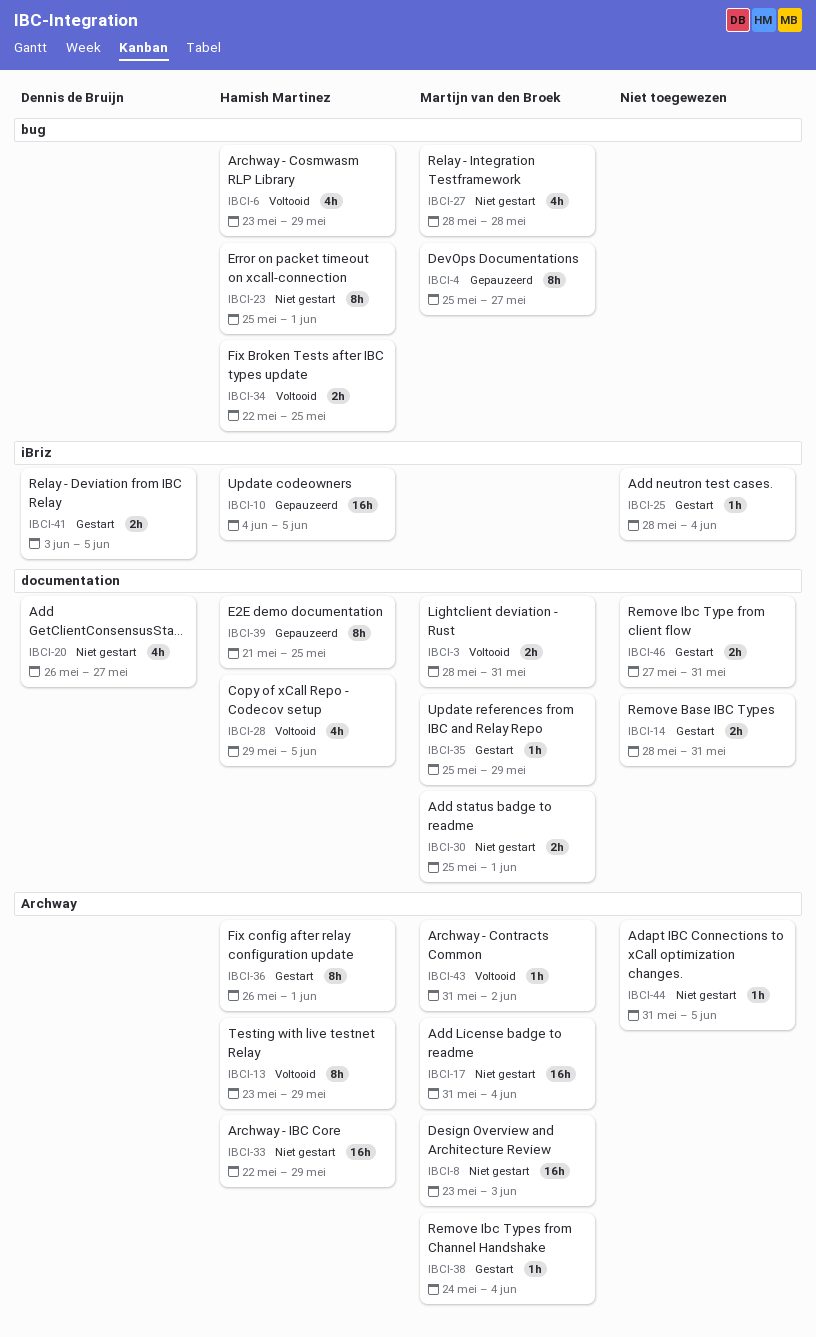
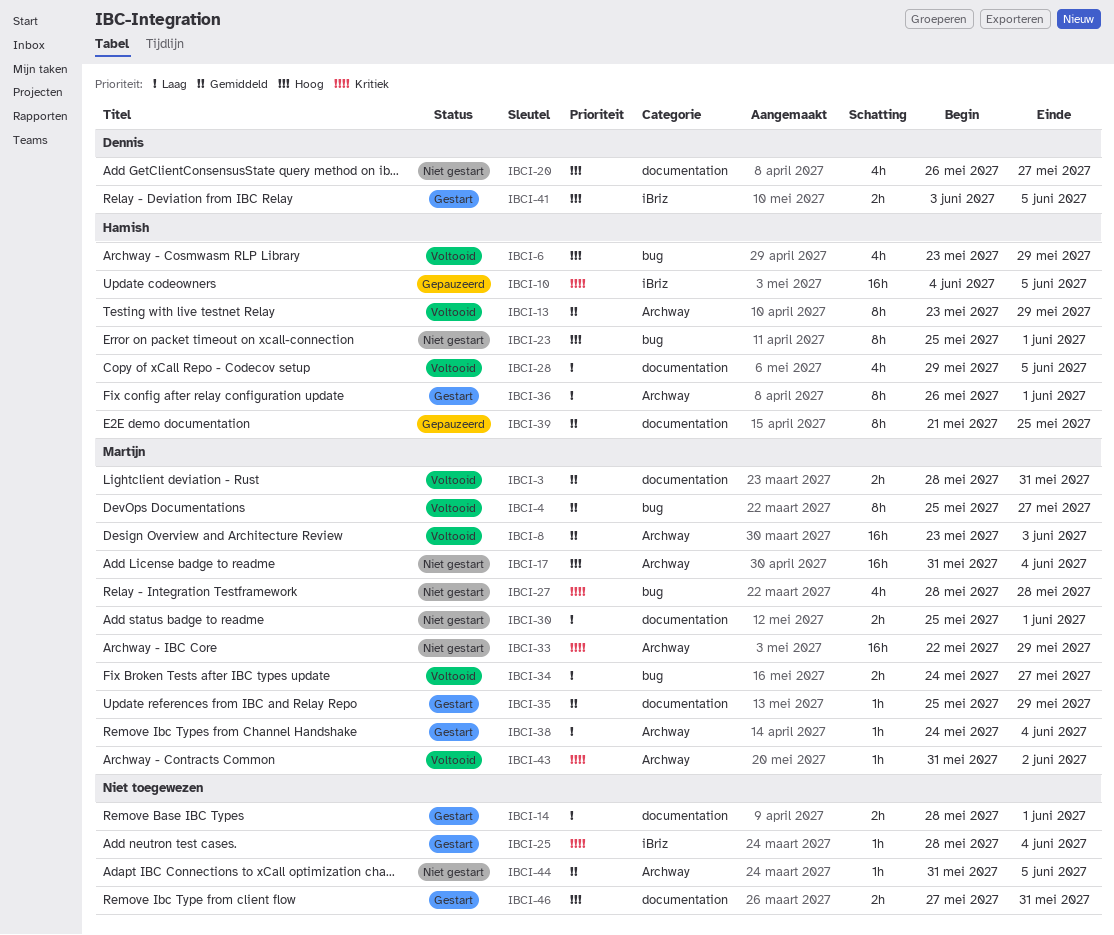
IBCI-4, status: Gepauzeerd -> Voltooid
IBCI-8, status: Niet gestart -> Voltooid
IBCI-14, due: May 31 -> Jun 1
IBCI-33, owner: Hamish Martinez -> Martijn van den Broek
IBCI-34, owner: Hamish Martinez -> Martijn van den Broek
IBCI-34, start: May 22 -> May 24
IBCI-34, due: May 25 -> May 27

